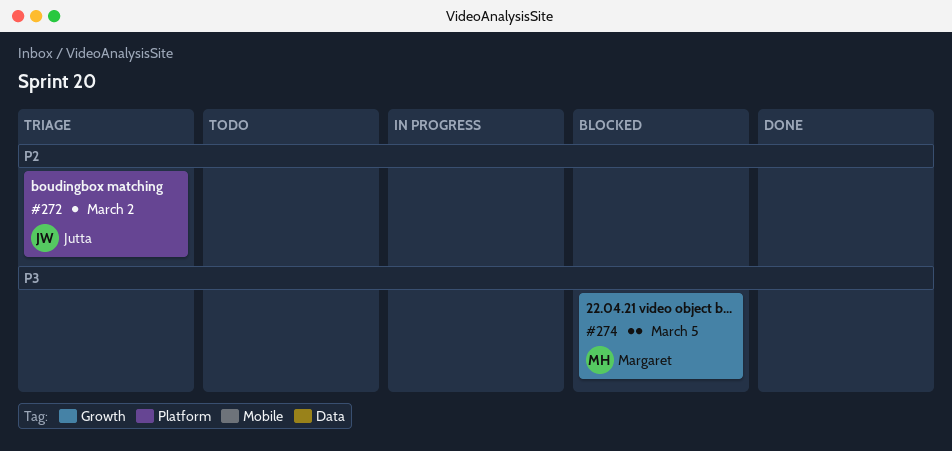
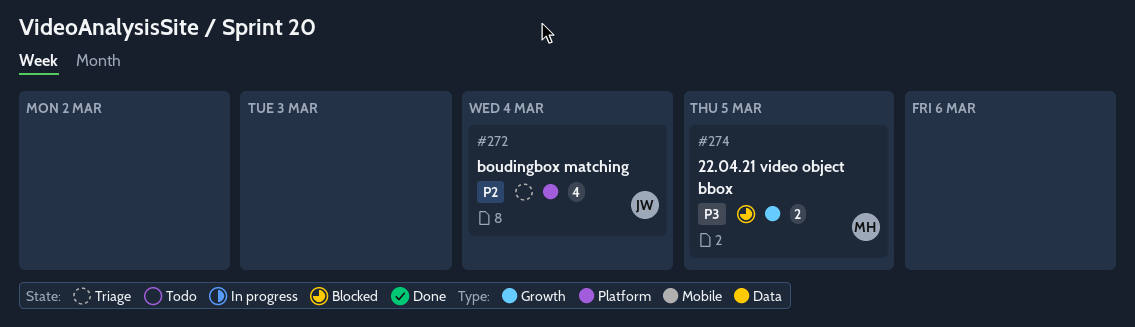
#272, estimate: 1 -> 4
#272, due: Mar 2 -> Mar 4

